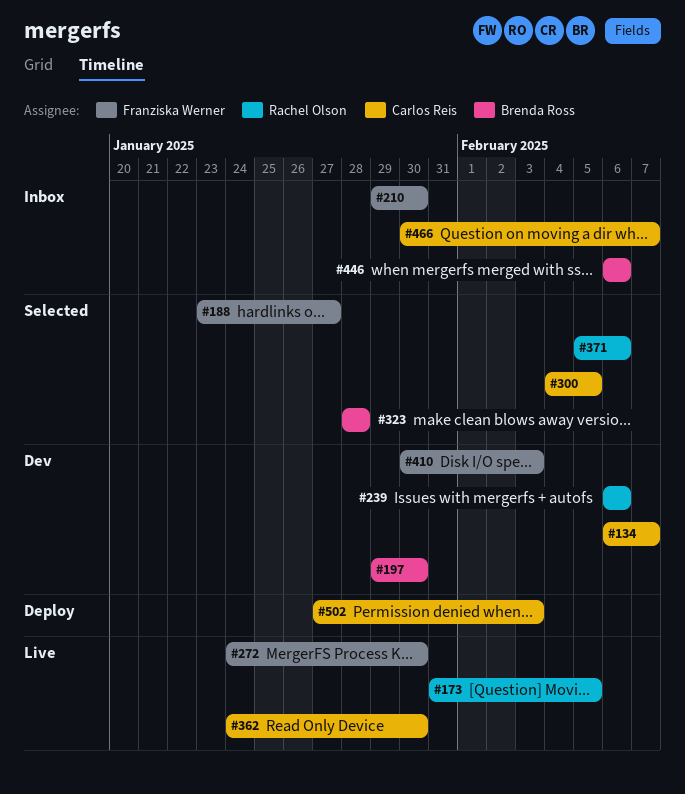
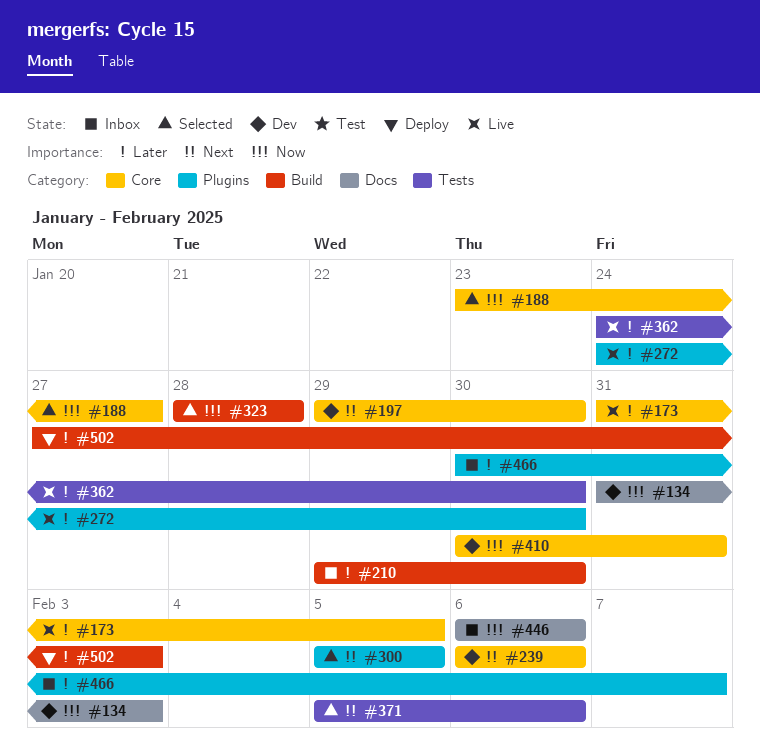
#134, start: Feb 6 -> Jan 31
#134, due: Feb 7 -> Feb 3
#300, start: Feb 4 -> Feb 5
#410, due: Feb 3 -> Jan 31

